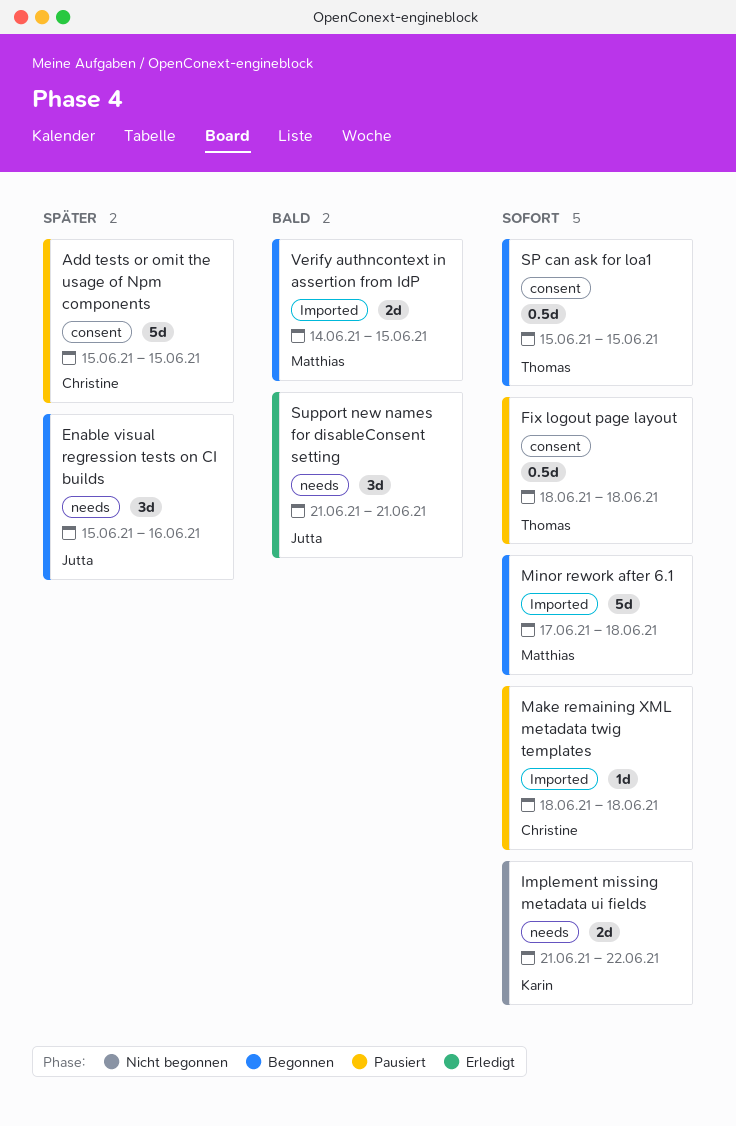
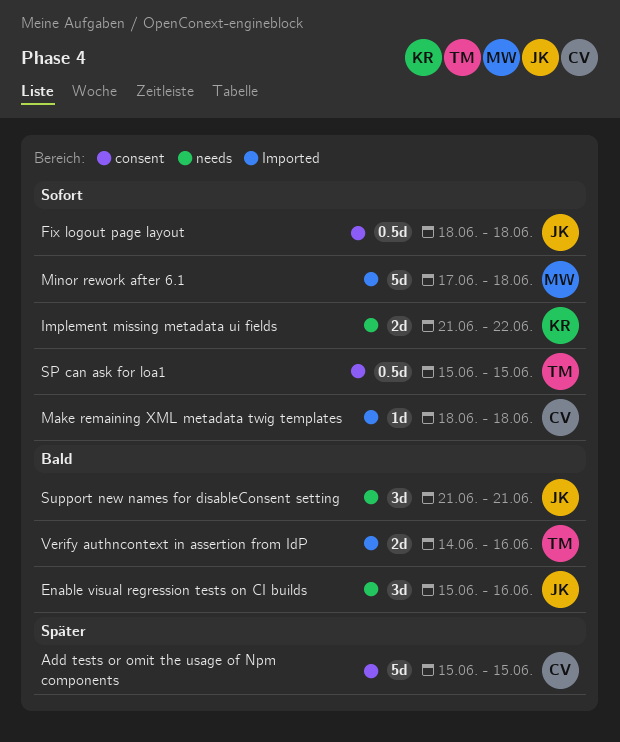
Enable visual regression tests on CI builds, priority: Später -> Bald
Fix logout page layout, owner: Thomas -> Jutta
Verify authncontext in assertion from IdP, owner: Matthias -> Thomas
Verify authncontext in assertion from IdP, due: Jun 15 -> Jun 16

